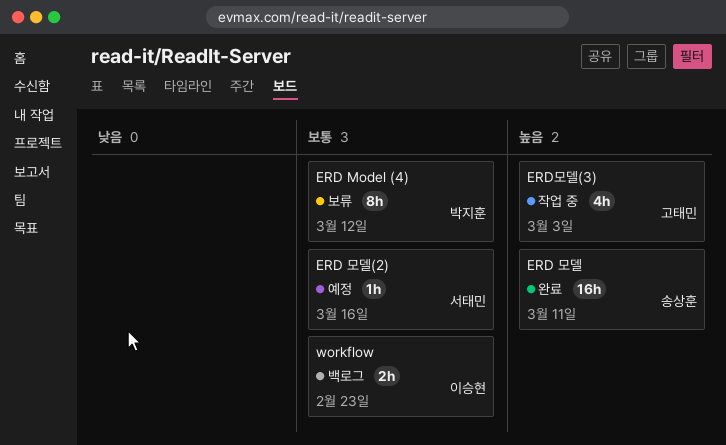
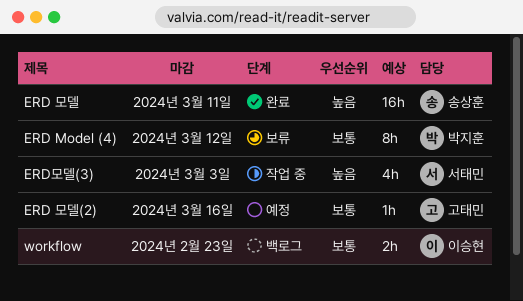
ERD 모델(2), owner: 서태민 -> 고태민
ERD모델(3), owner: 고태민 -> 서태민

